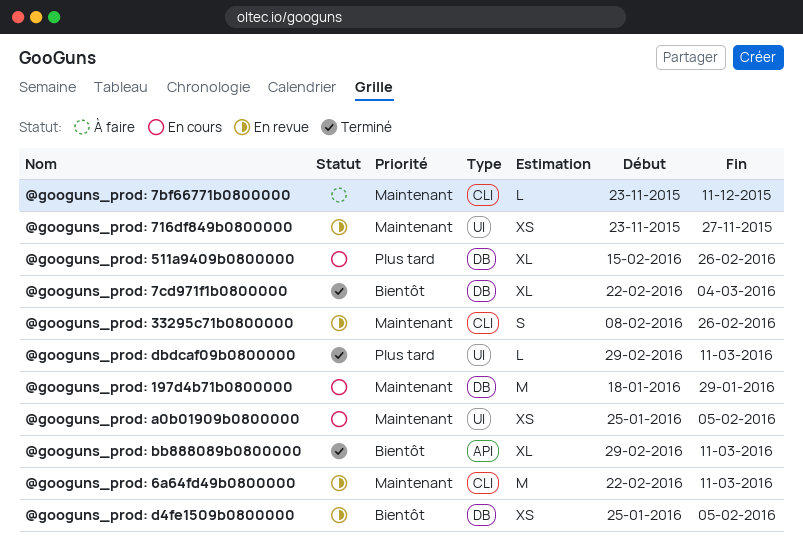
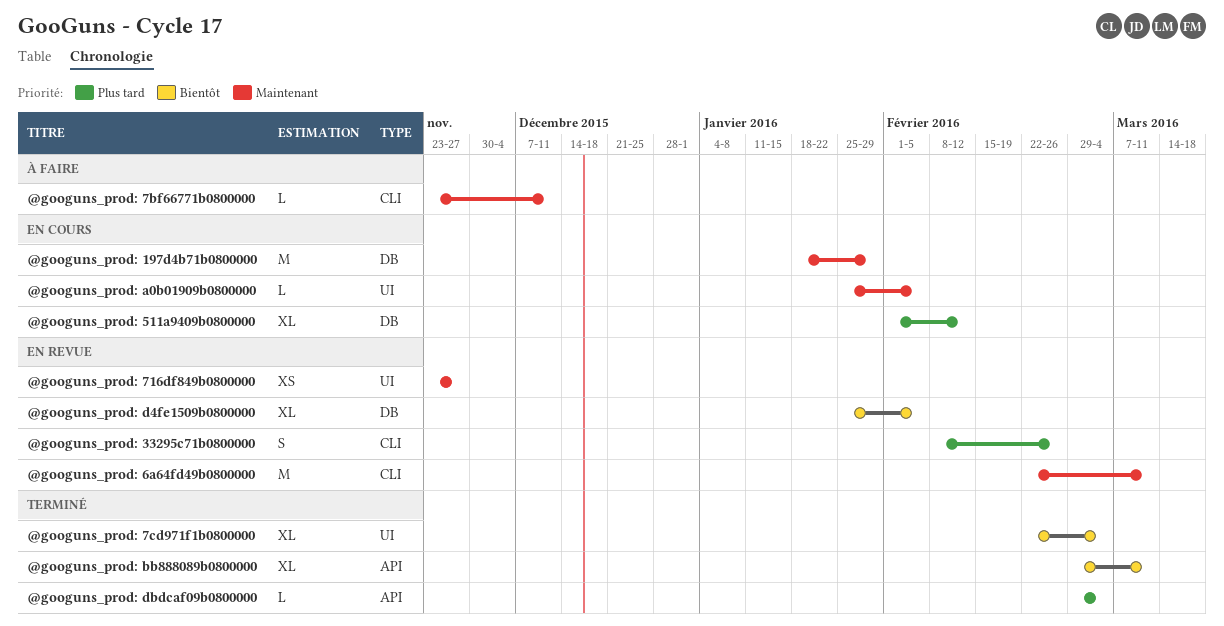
@googuns_prod: 33295c71b0800000, priority: Maintenant -> Plus tard
@googuns_prod: 511a9409b0800000, start: Feb 15 -> Feb 1
@googuns_prod: 511a9409b0800000, due: Feb 26 -> Feb 12
@googuns_prod: 7cd971f1b0800000, label: DB -> UI
@googuns_prod: a0b01909b0800000, estimate: XS -> L
@googuns_prod: d4fe1509b0800000, estimate: XS -> XL
@googuns_prod: dbdcaf09b0800000, label: UI -> API
@googuns_prod: dbdcaf09b0800000, due: Mar 11 -> Mar 4

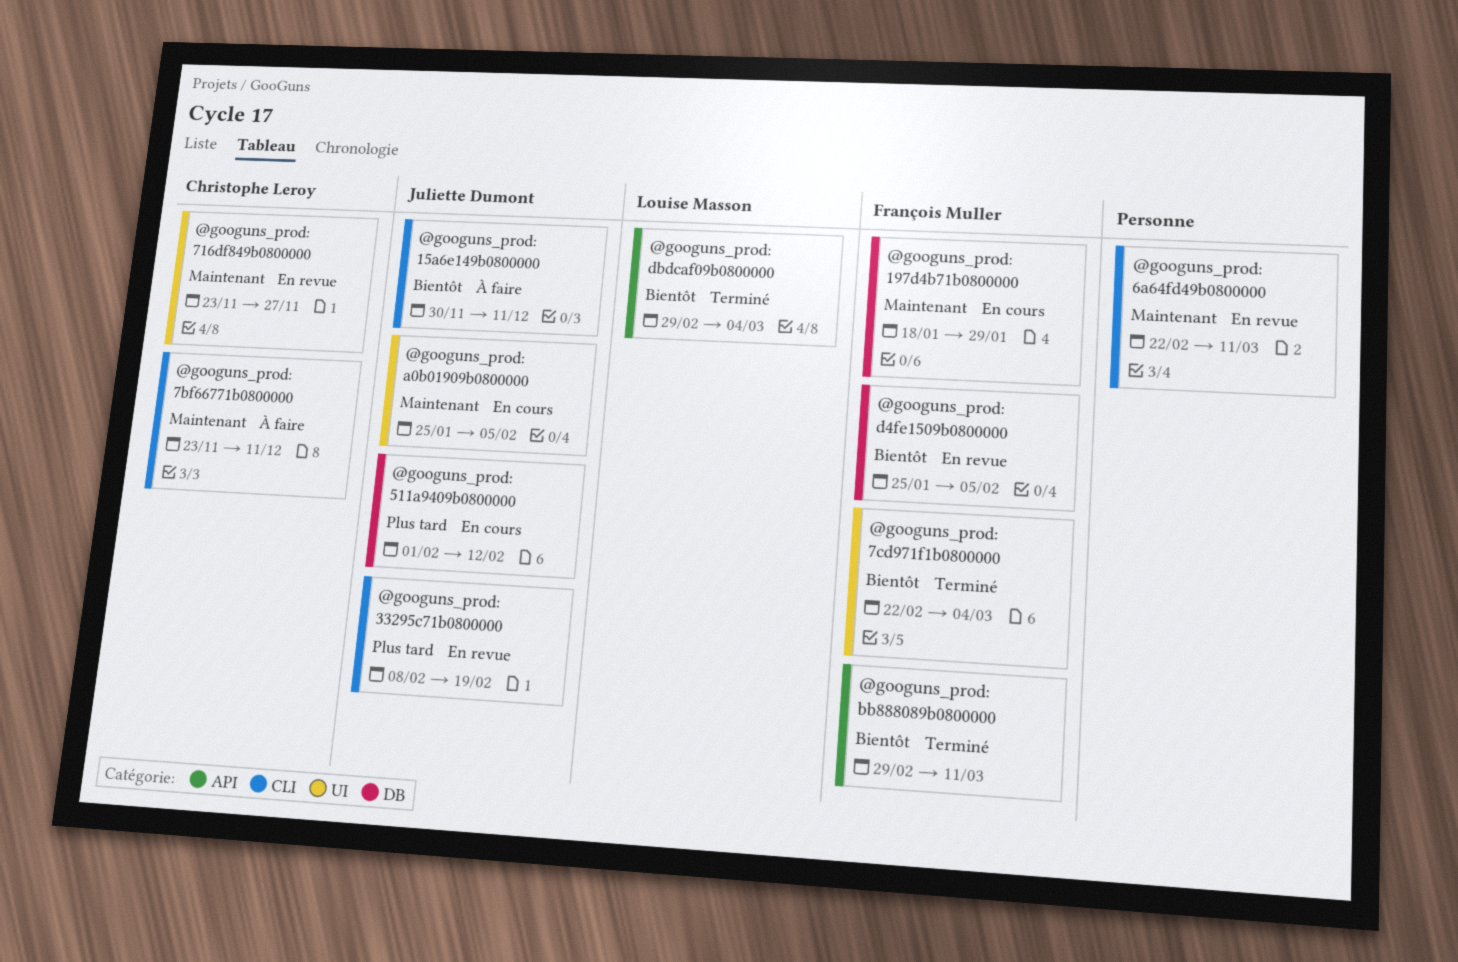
@googuns_prod: 15a6e149b0800000: none -> present
@googuns_prod: 33295c71b0800000, due: Feb 26 -> Feb 19
@googuns_prod: dbdcaf09b0800000, priority: Plus tard -> Bientôt

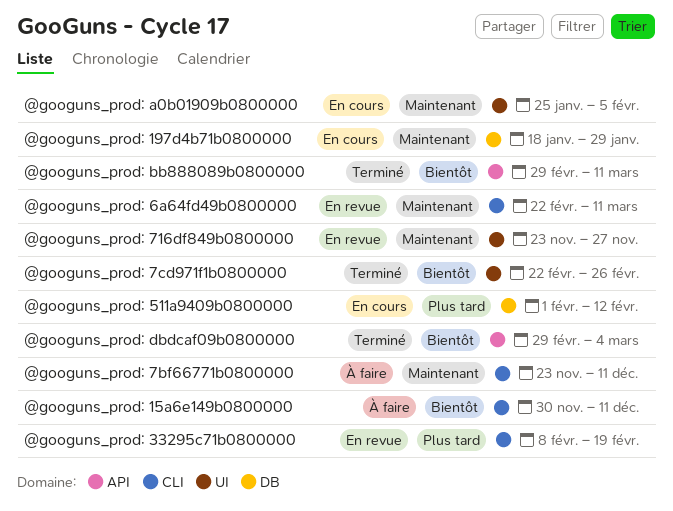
@googuns_prod: 7cd971f1b0800000, due: Mar 4 -> Feb 26
@googuns_prod: d4fe1509b0800000: present -> none

